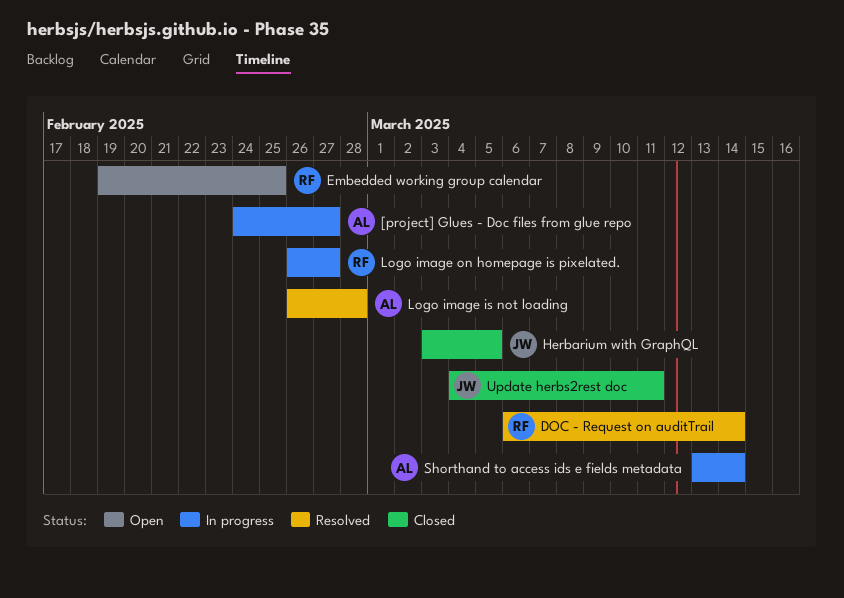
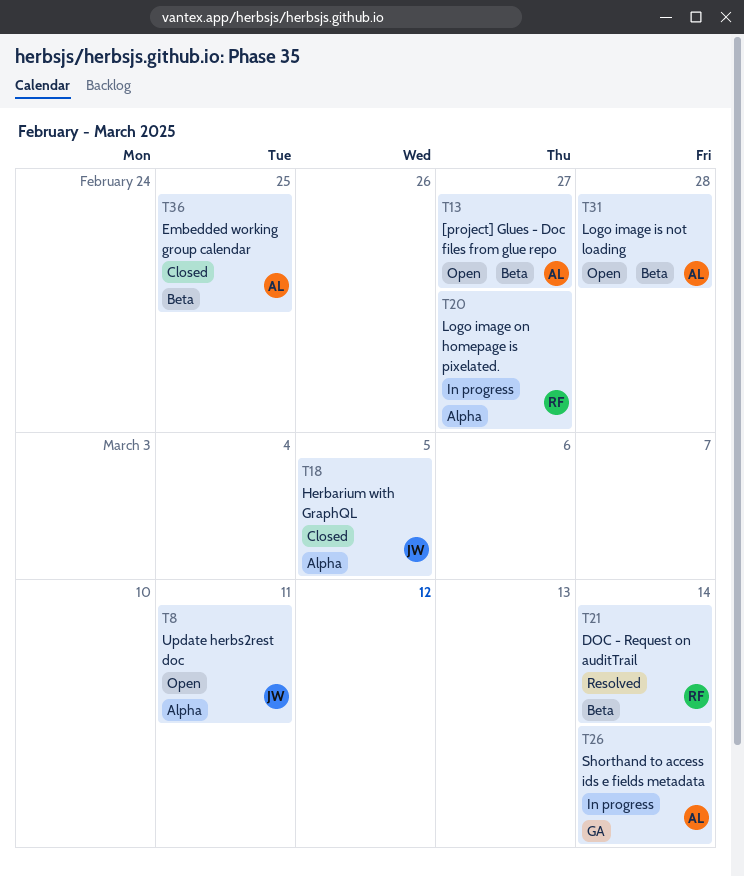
[project] Glues - Doc files from glue repo, status: In progress -> Open
Embedded working group calendar, status: Open -> Closed
Embedded working group calendar, owner: RF -> AL
Logo image is not loading, status: Resolved -> Open
Update herbs2rest doc, status: Closed -> Open

